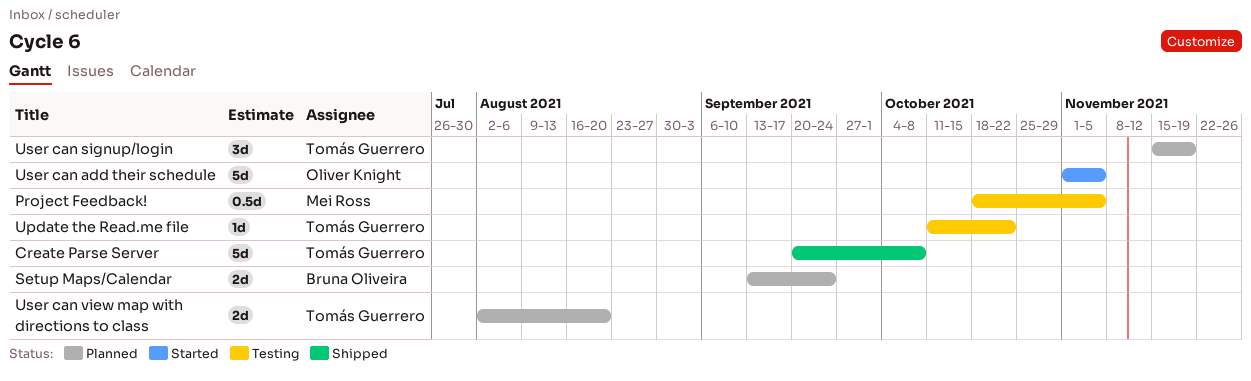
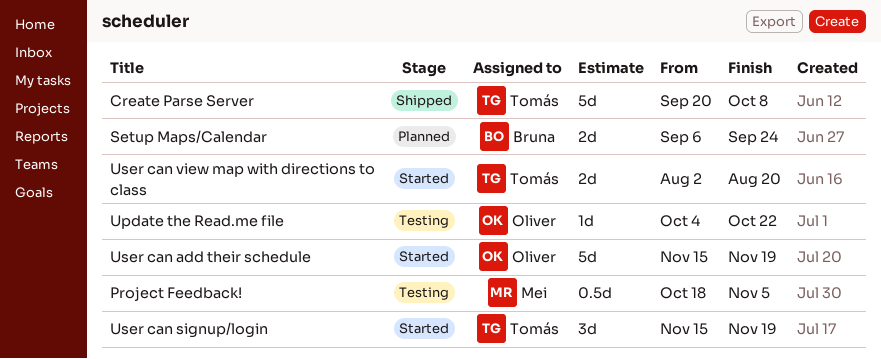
Setup Maps/Calendar, start: Sep 13 -> Sep 6
Update the Read.me file, owner: Tomás Guerrero -> Oliver Knight
Update the Read.me file, start: Oct 11 -> Oct 4
User can add their schedule, start: Nov 1 -> Nov 15
User can add their schedule, due: Nov 5 -> Nov 19
User can signup/login, status: Planned -> Started
User can view map with directions to class, status: Planned -> Started

